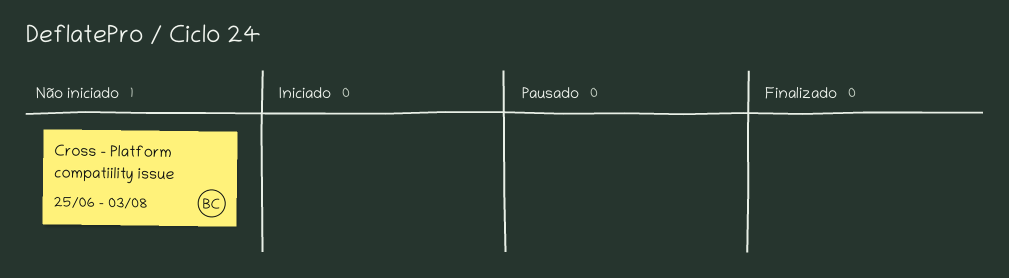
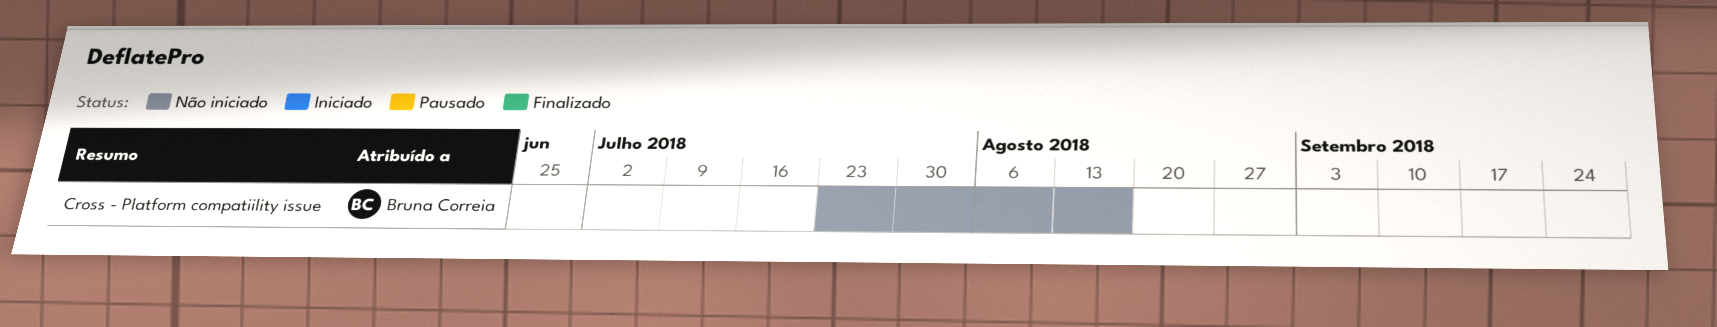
Cross - Platform compatiility issue, start: Jun 25 -> Jul 23
Cross - Platform compatiility issue, due: Aug 3 -> Aug 17

